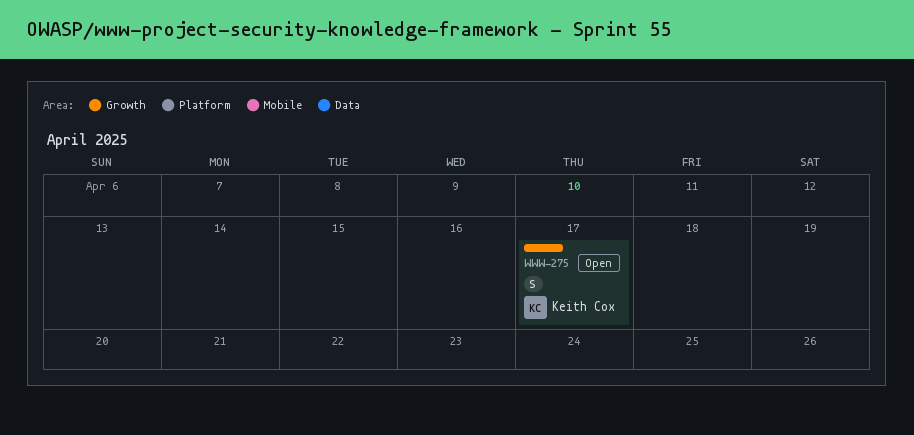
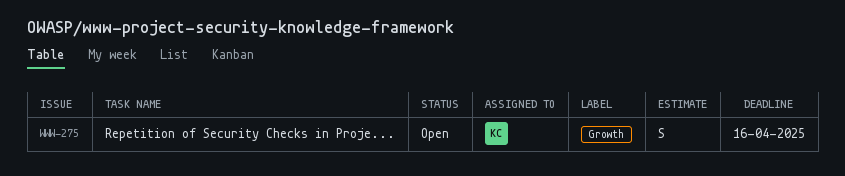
WWW-275, due: Apr 17 -> Apr 16

